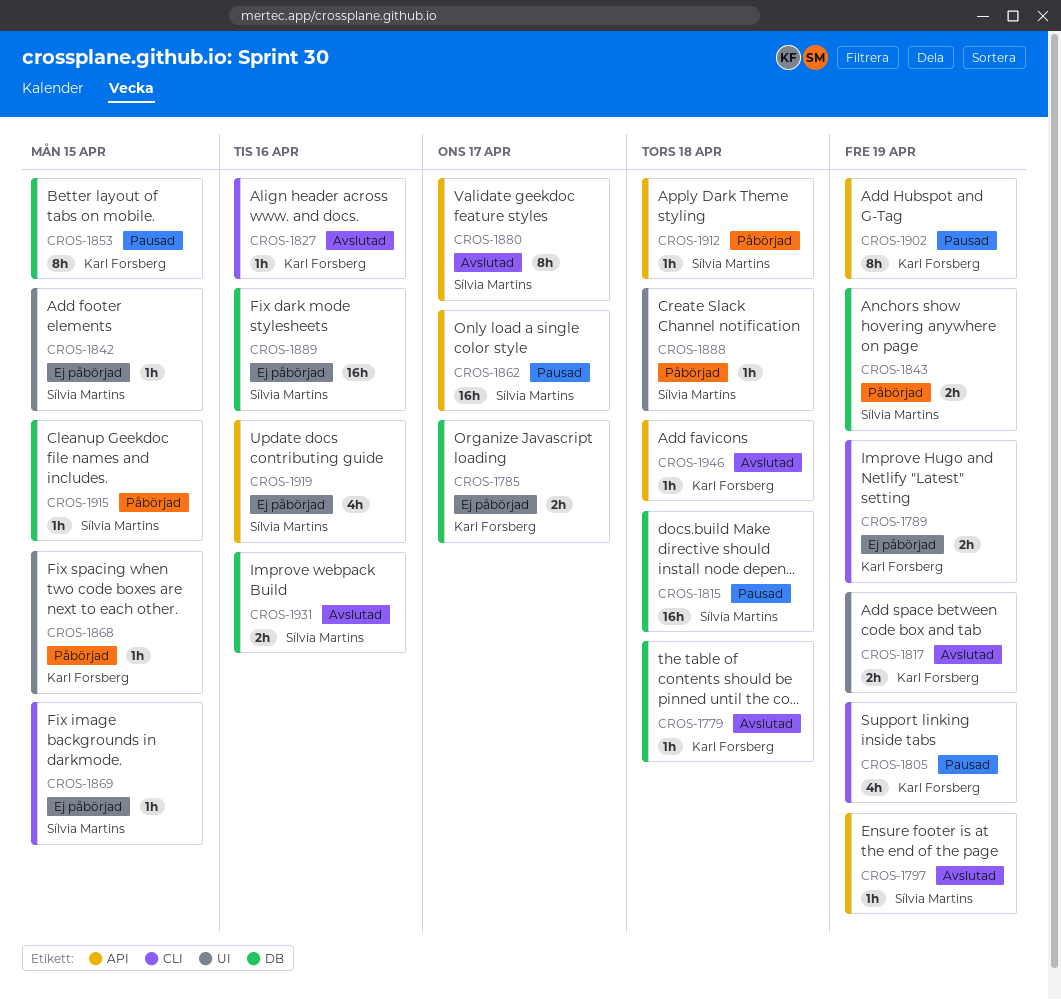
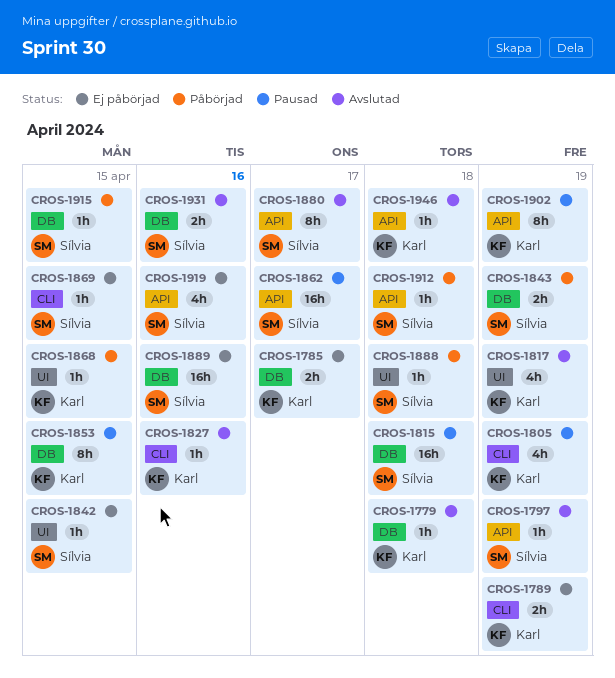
CROS-1817, estimate: 2h -> 4h

